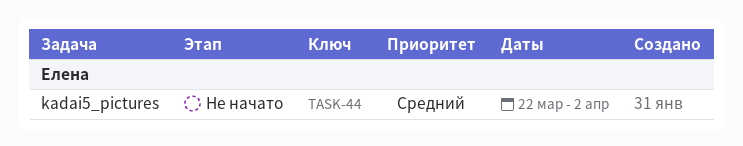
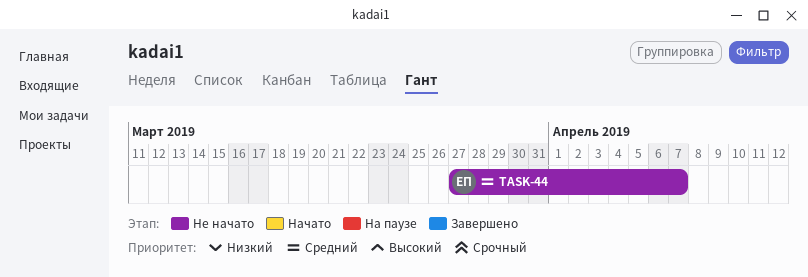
TASK-44, start: Mar 22 -> Mar 27
TASK-44, due: Apr 2 -> Apr 7

